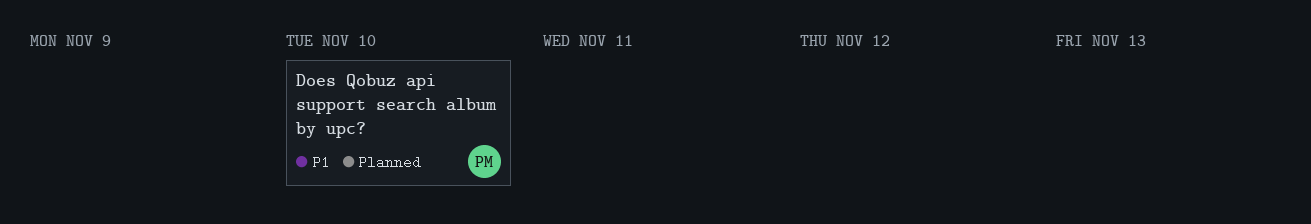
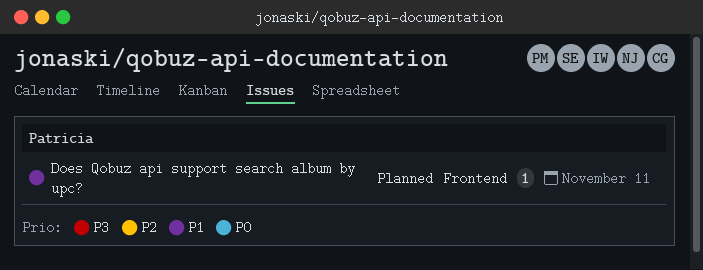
Does Qobuz api support search album by upc?, due: Nov 10 -> Nov 11

